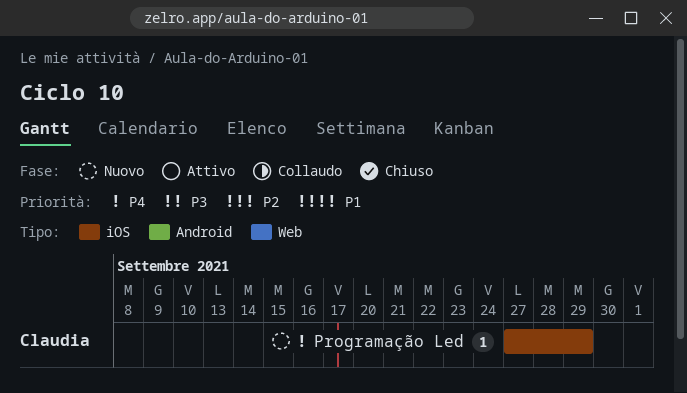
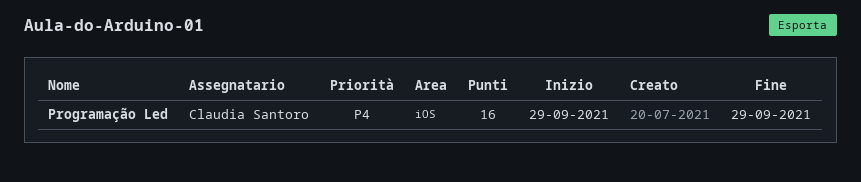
Programação Led, estimate: 1 -> 16
Programação Led, start: Sep 27 -> Sep 29

